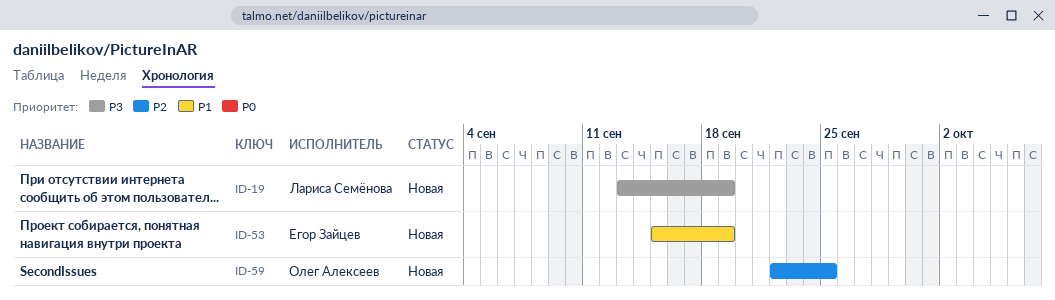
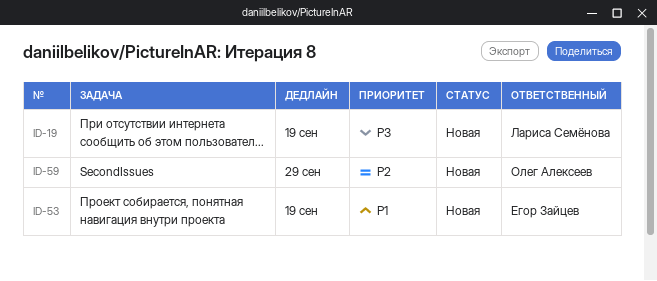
ID-59, due: Sep 25 -> Sep 29

